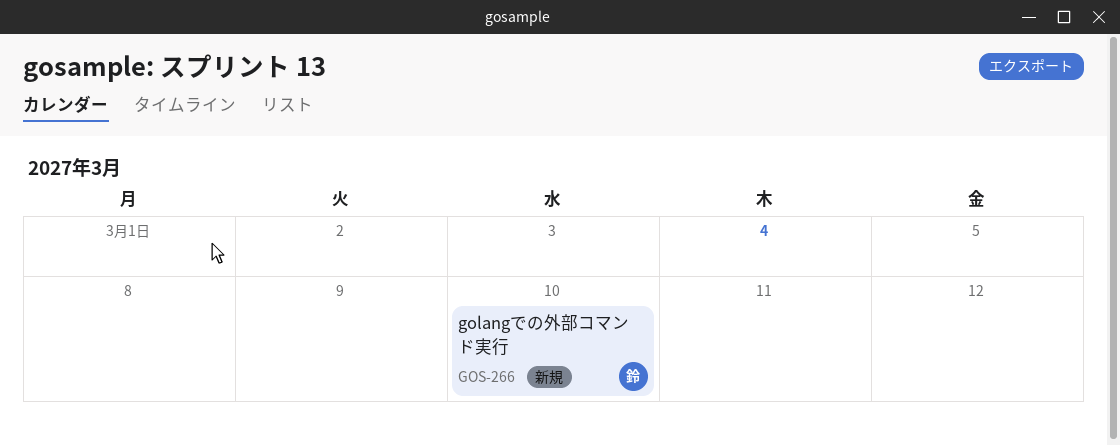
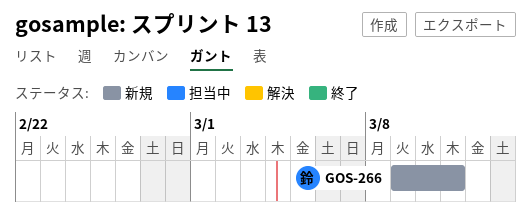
GOS-266, due: Mar 10 -> Mar 11

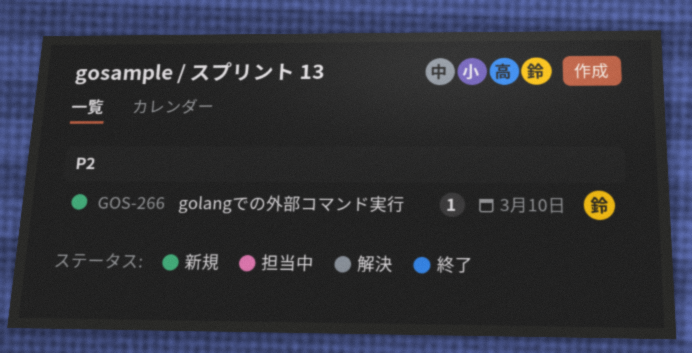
GOS-266, due: Mar 11 -> Mar 10

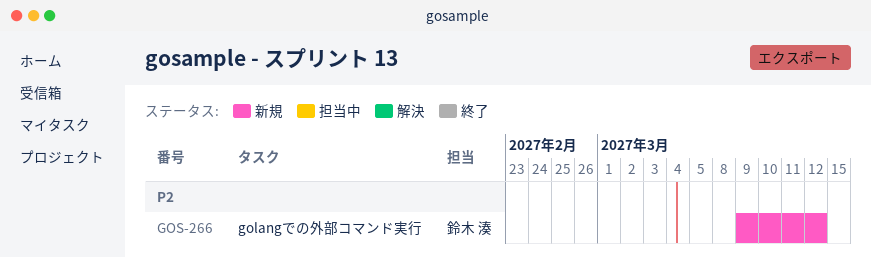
GOS-266, due: Mar 10 -> Mar 12

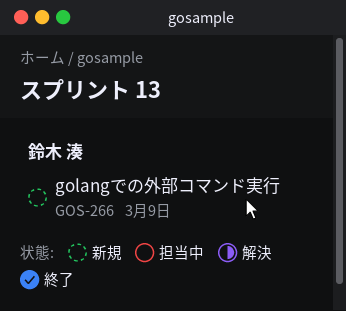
GOS-266, due: Mar 12 -> Mar 9

